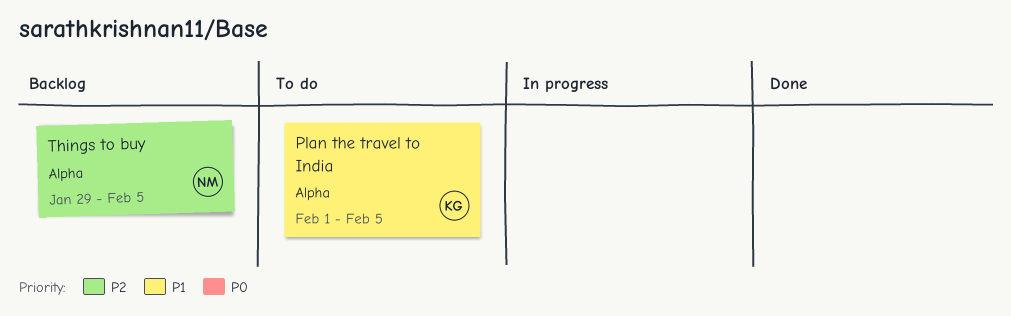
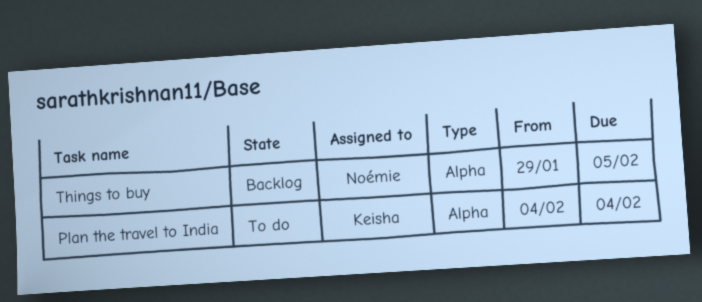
Plan the travel to India, start: Feb 1 -> Feb 4
Plan the travel to India, due: Feb 5 -> Feb 4

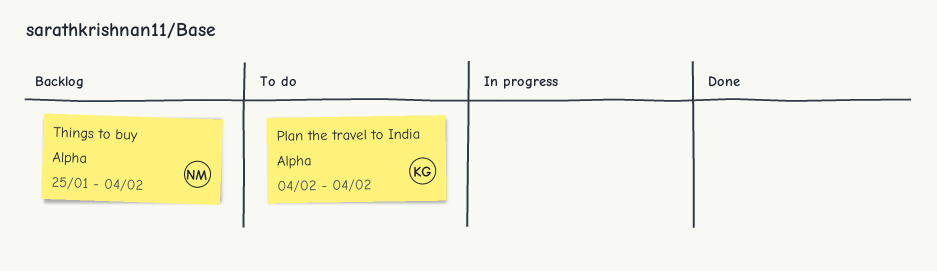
Things to buy, start: Jan 29 -> Jan 25
Things to buy, due: Feb 5 -> Feb 4

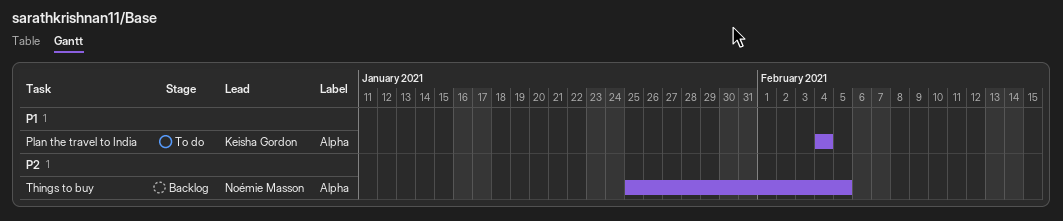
Things to buy, due: Feb 4 -> Feb 5

